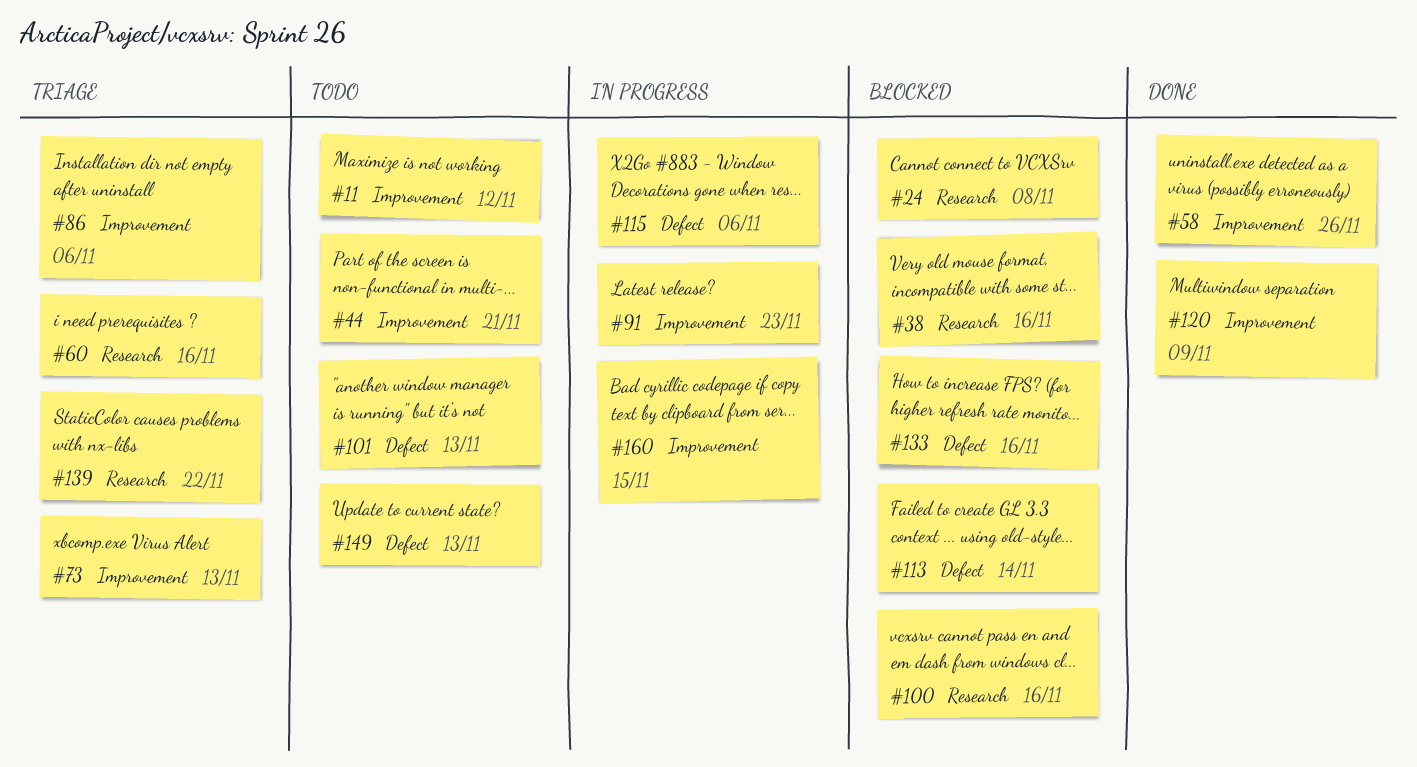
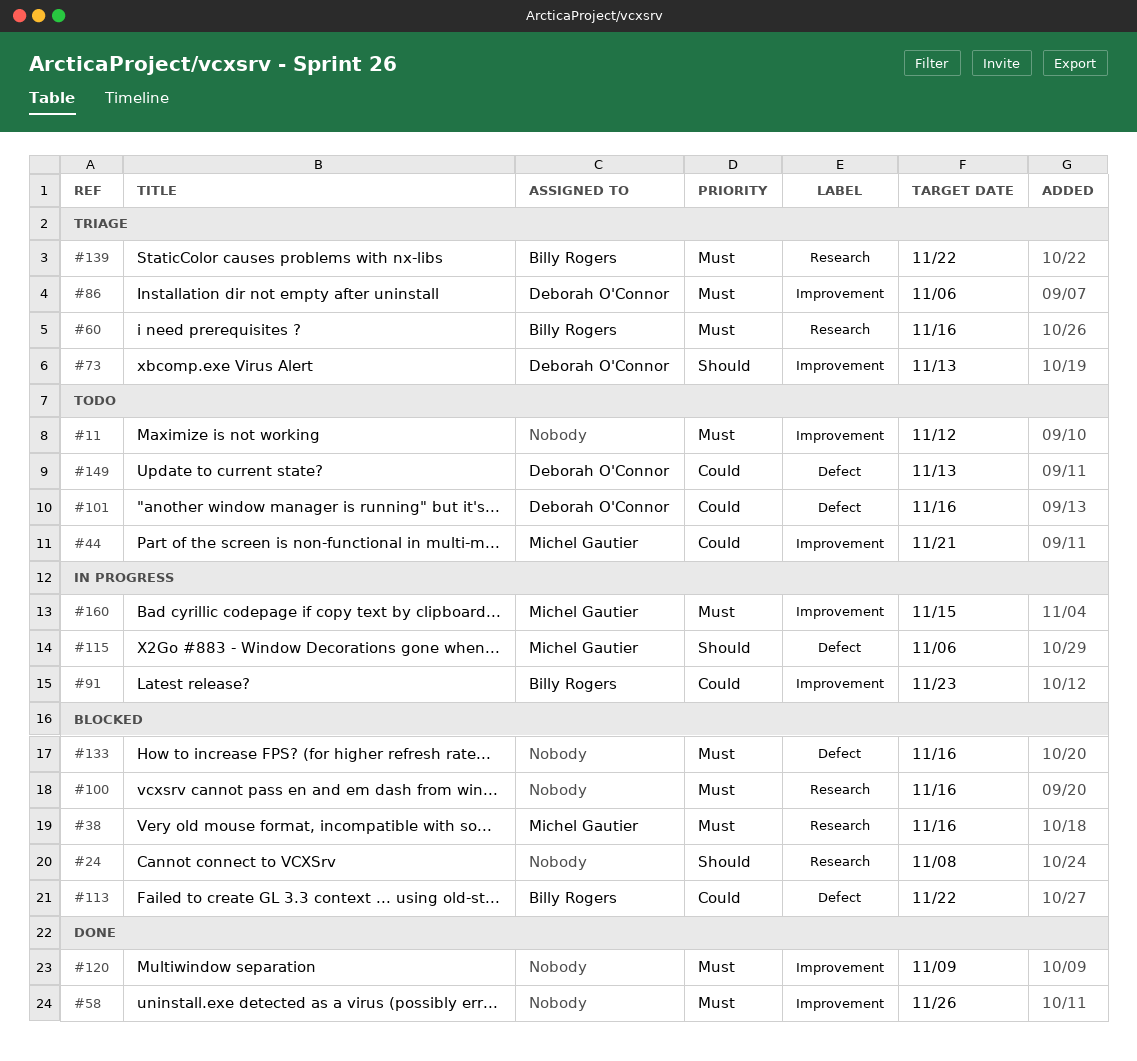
#101, due: Nov 13 -> Nov 16
#113, due: Nov 14 -> Nov 22

